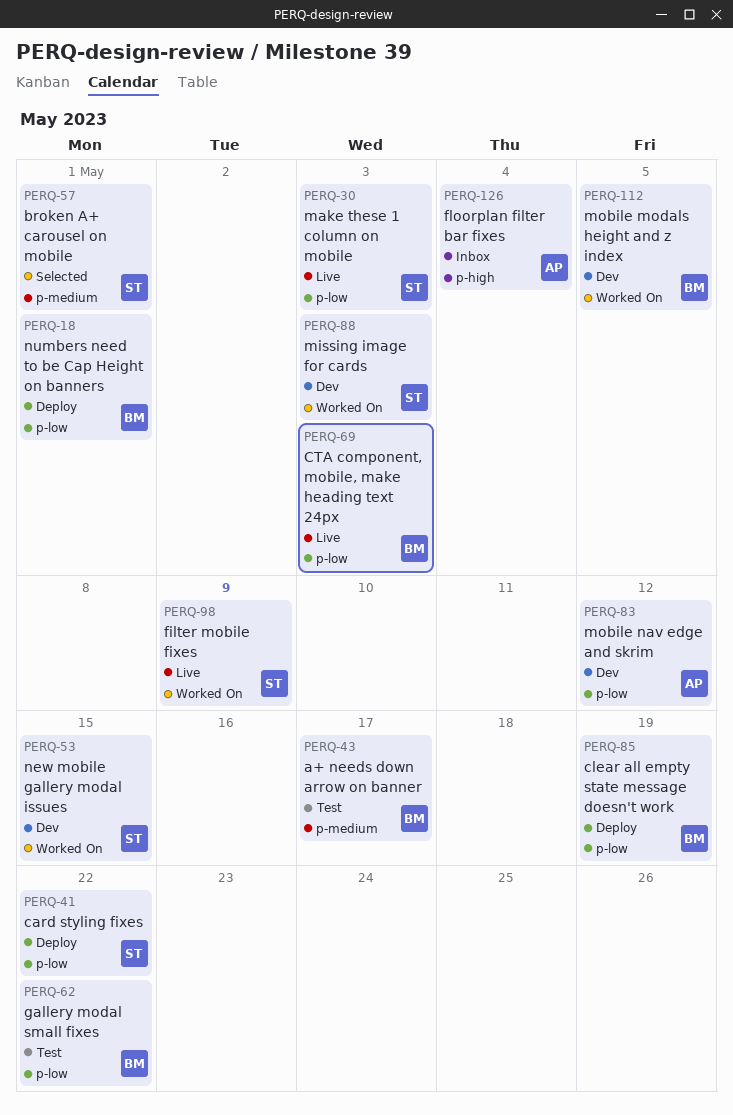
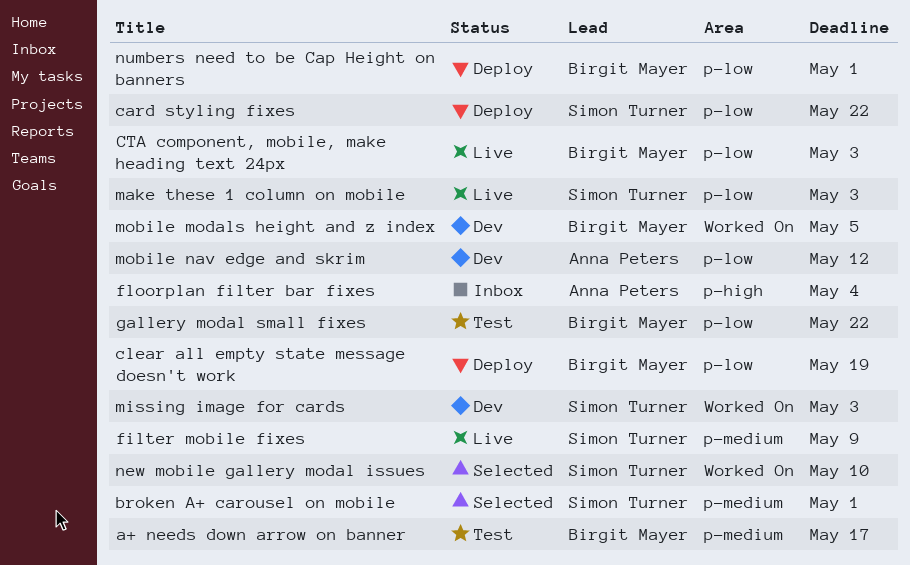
filter mobile fixes, label: Worked On -> p-medium
new mobile gallery modal issues, status: Dev -> Selected
new mobile gallery modal issues, due: May 15 -> May 10

